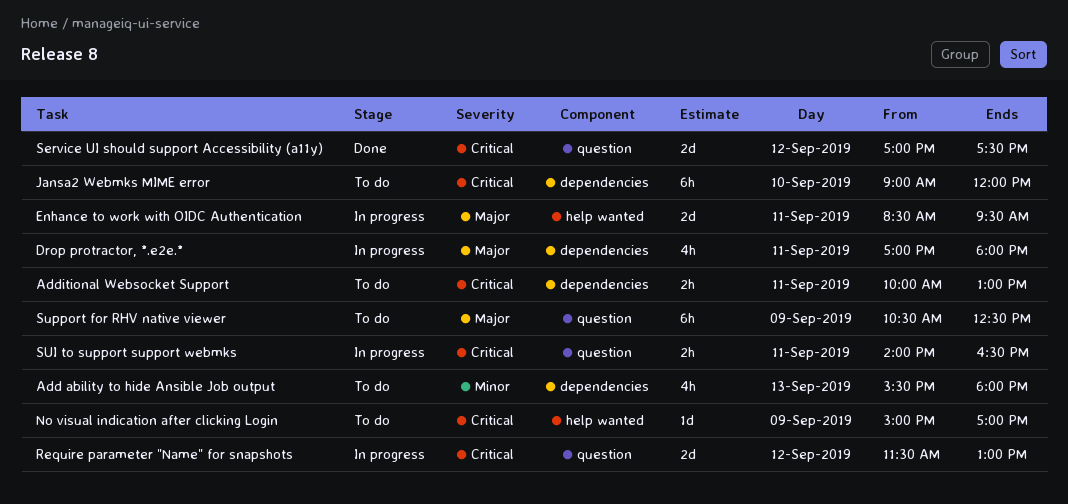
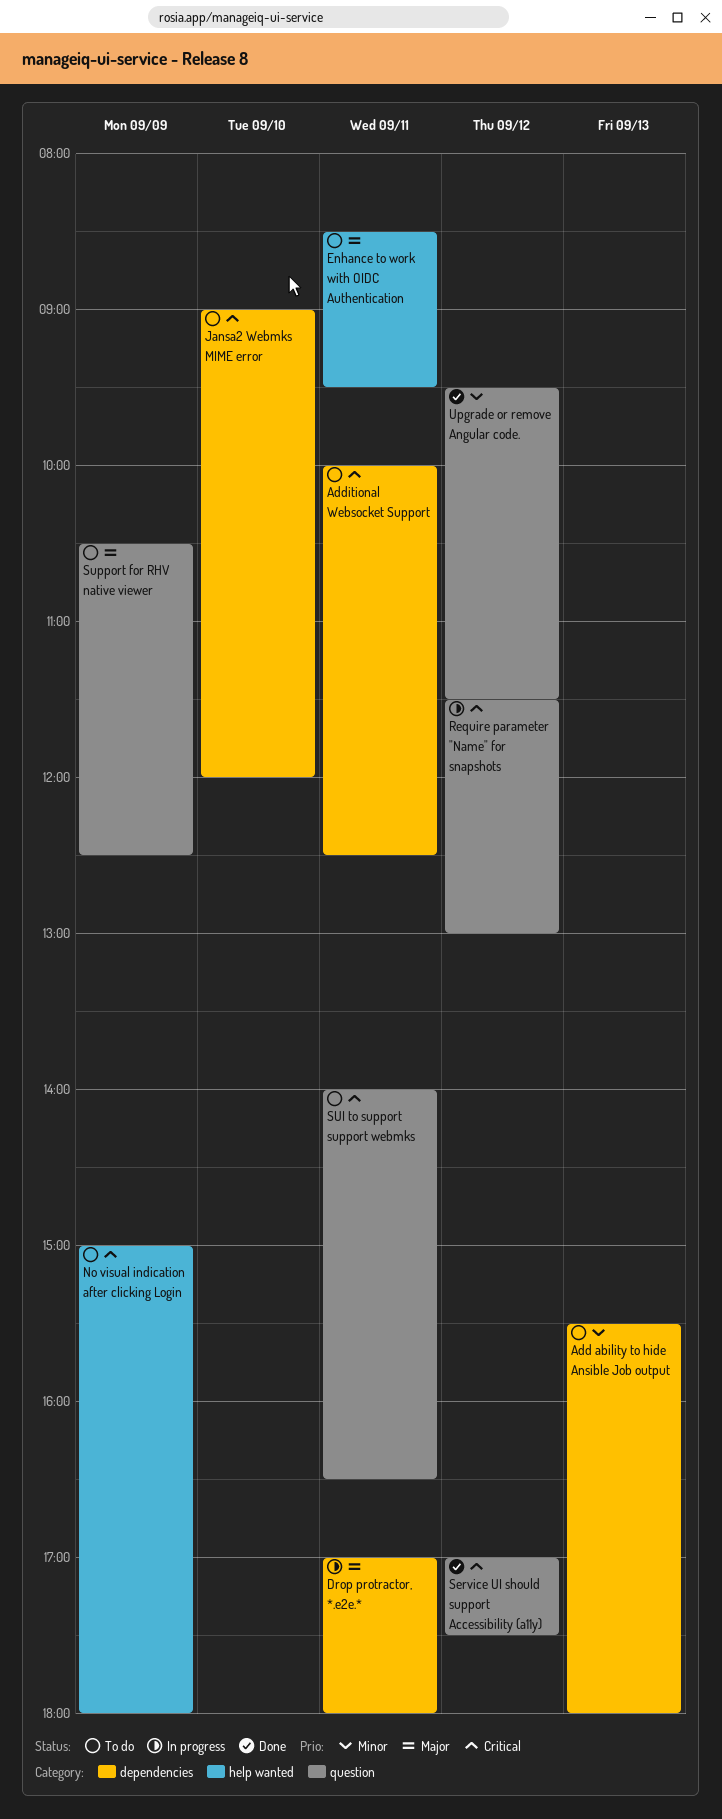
Additional Websocket Support, ends: 13:00 -> 12:30
Enhance to work with OIDC Authentication, status: In progress -> To do
No visual indication after clicking Login, ends: 17:00 -> 18:00
SUI to support support webmks, status: In progress -> To do
Upgrade or remove Angular code.: none -> present

